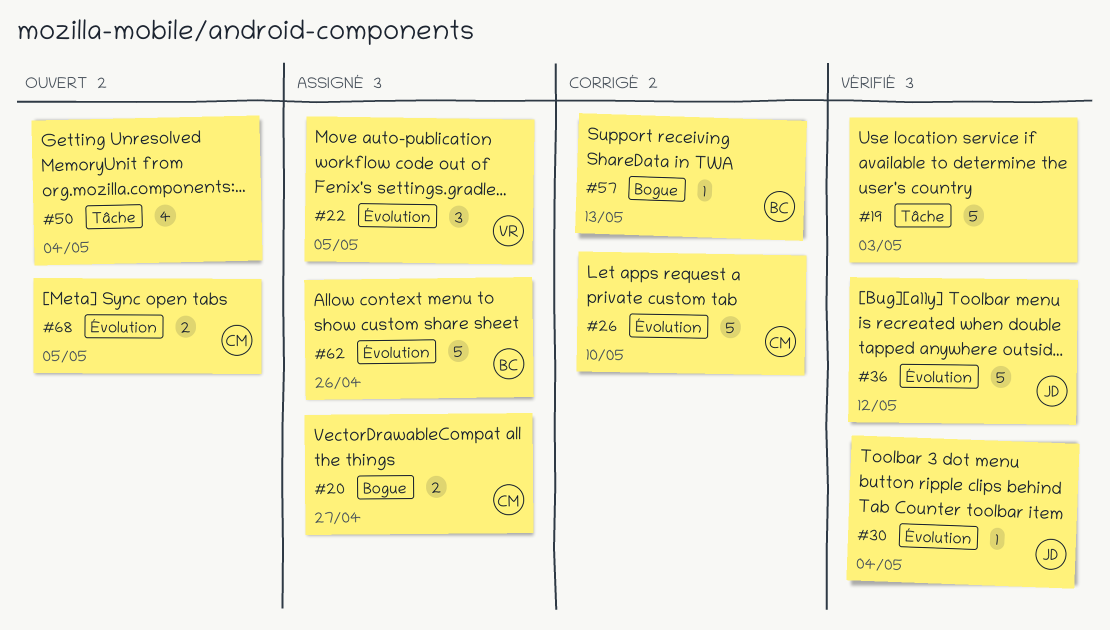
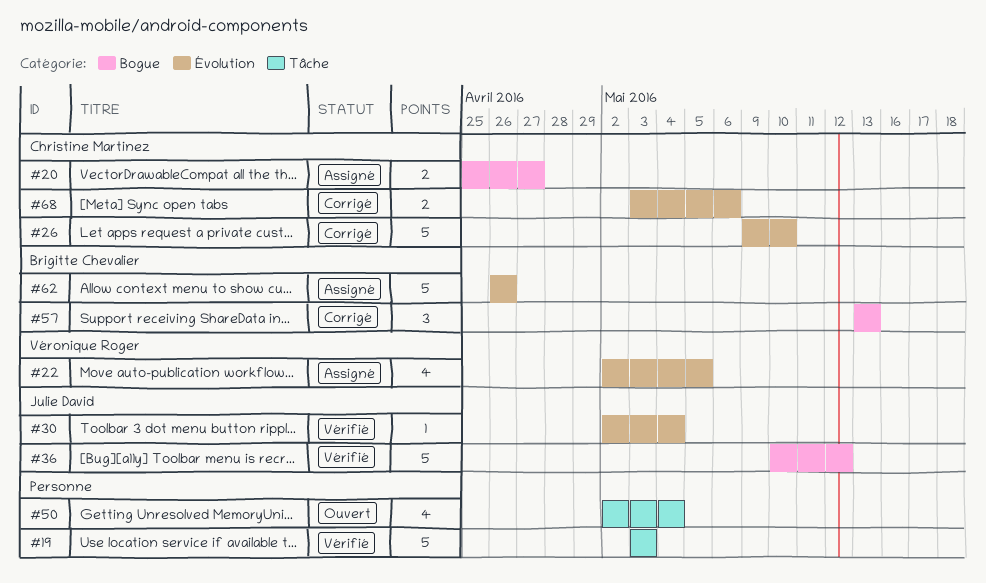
#22, estimate: 3 -> 4
#36, label: Évolution -> Bogue
#57, estimate: 1 -> 3
#68, status: Ouvert -> Corrigé
#68, due: May 5 -> May 6

